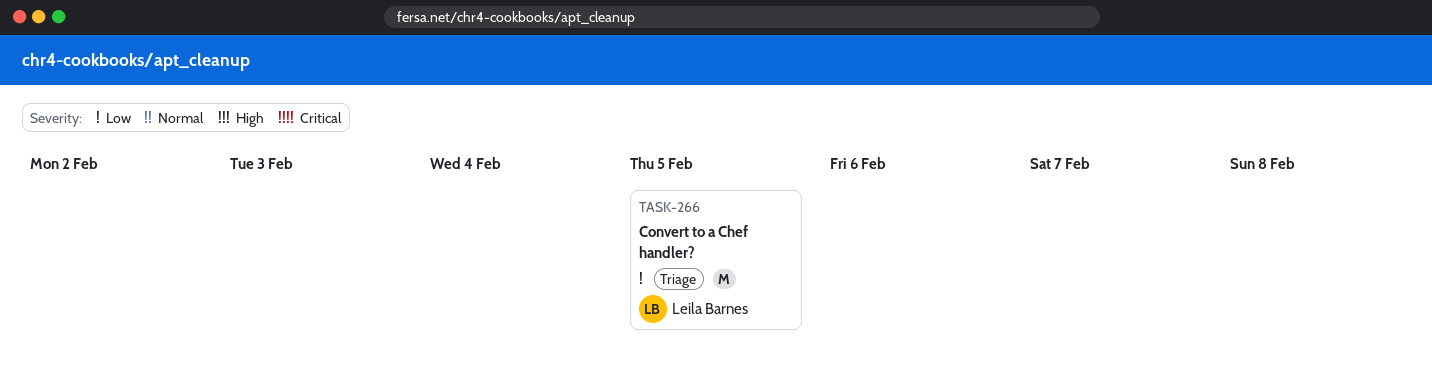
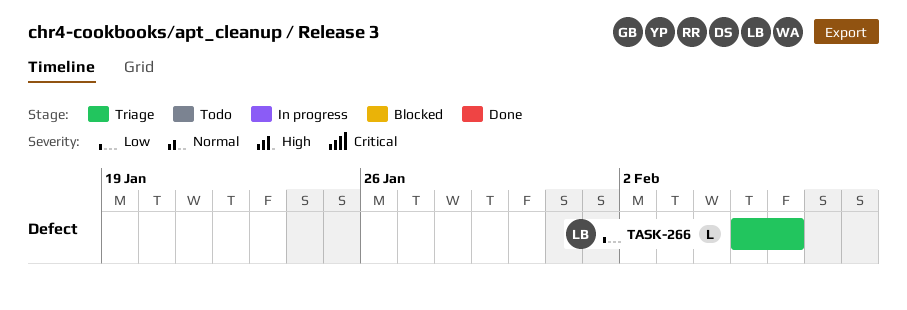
TASK-266, estimate: M -> L
TASK-266, due: Feb 5 -> Feb 6

